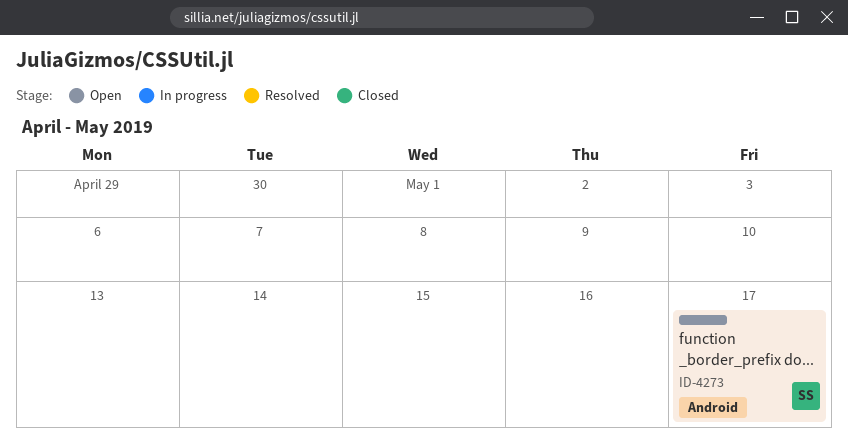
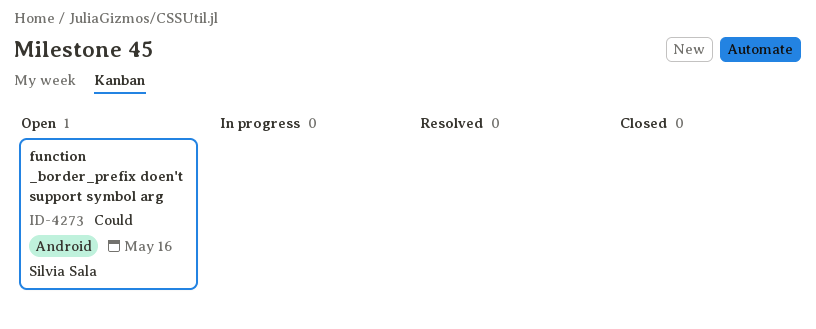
ID-4273, due: May 17 -> May 16

